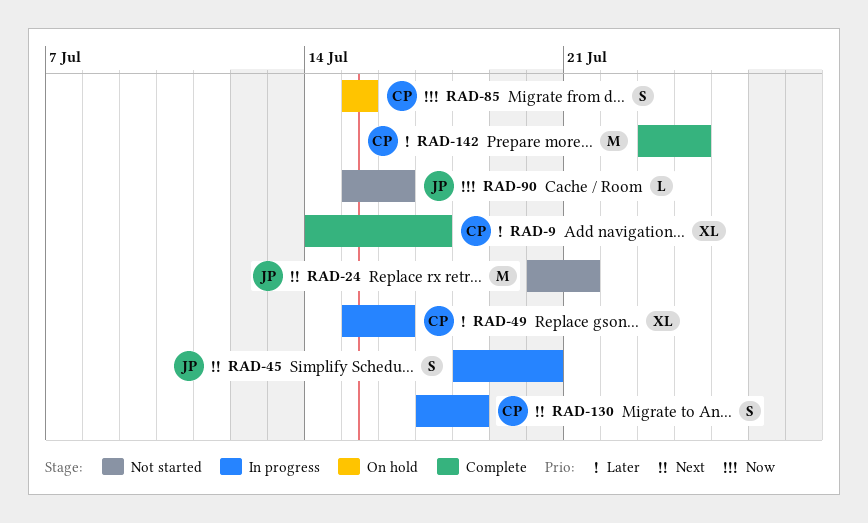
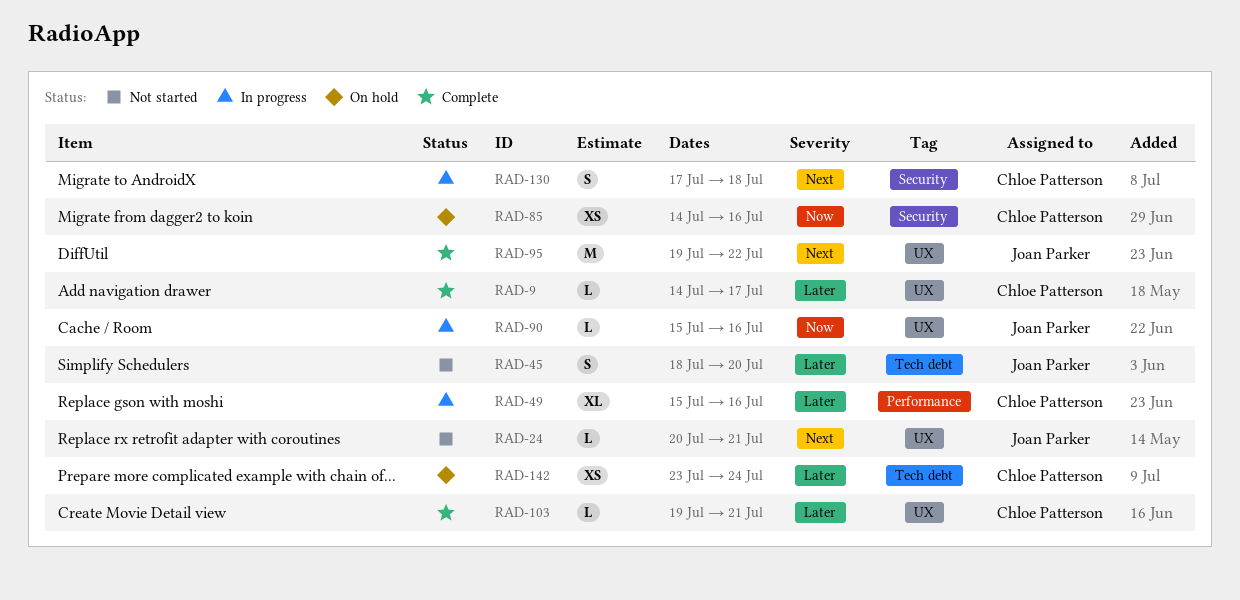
RAD-9, estimate: XL -> L
RAD-24, estimate: M -> L
RAD-45, status: In progress -> Not started
RAD-45, priority: Next -> Later
RAD-85, estimate: S -> XS
RAD-85, start: Jul 15 -> Jul 14
RAD-85, due: Jul 15 -> Jul 16
RAD-90, status: Not started -> In progress
RAD-95: none -> present
RAD-103: none -> present
RAD-142, status: Complete -> On hold
RAD-142, estimate: M -> XS

